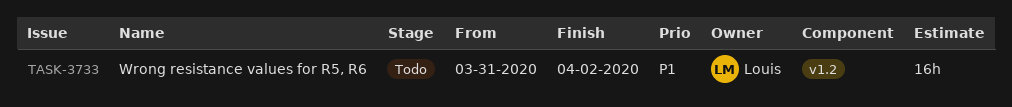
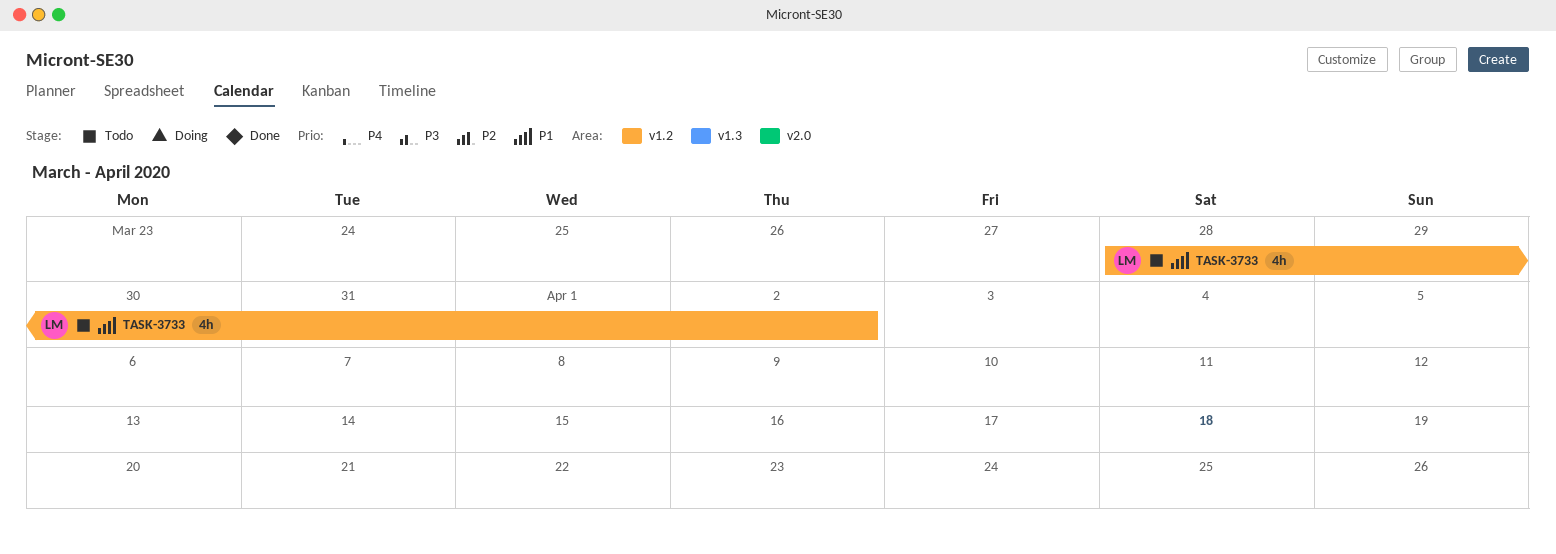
TASK-3733, estimate: 16h -> 4h
TASK-3733, start: Mar 31 -> Mar 28

